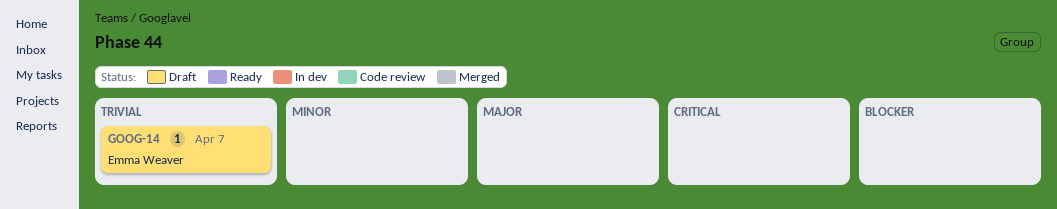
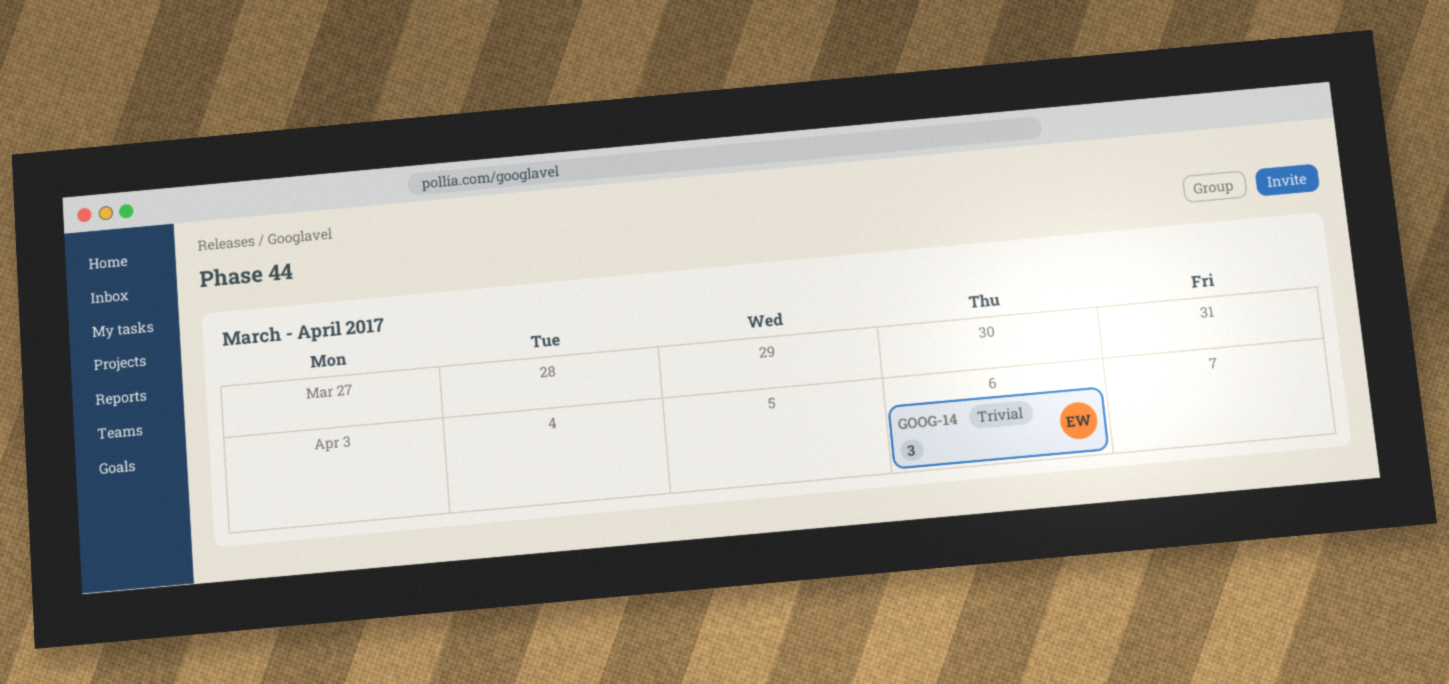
GOOG-14, estimate: 1 -> 3
GOOG-14, due: Apr 7 -> Apr 6

